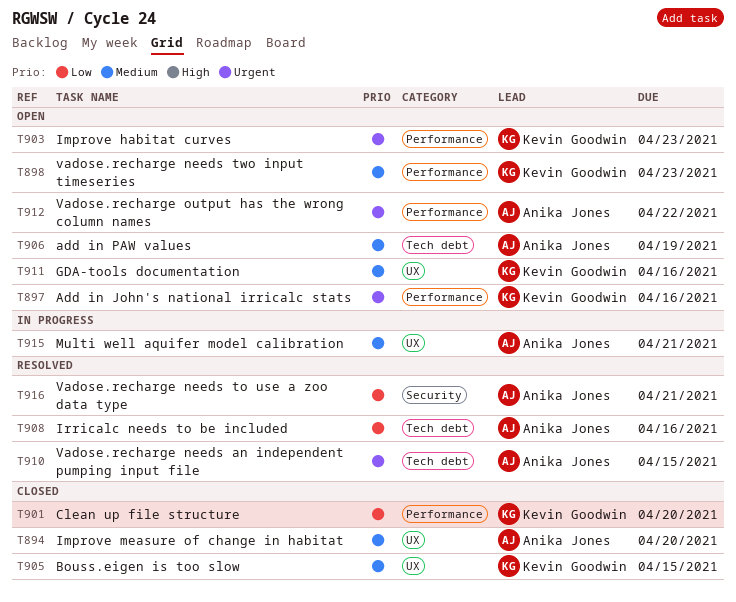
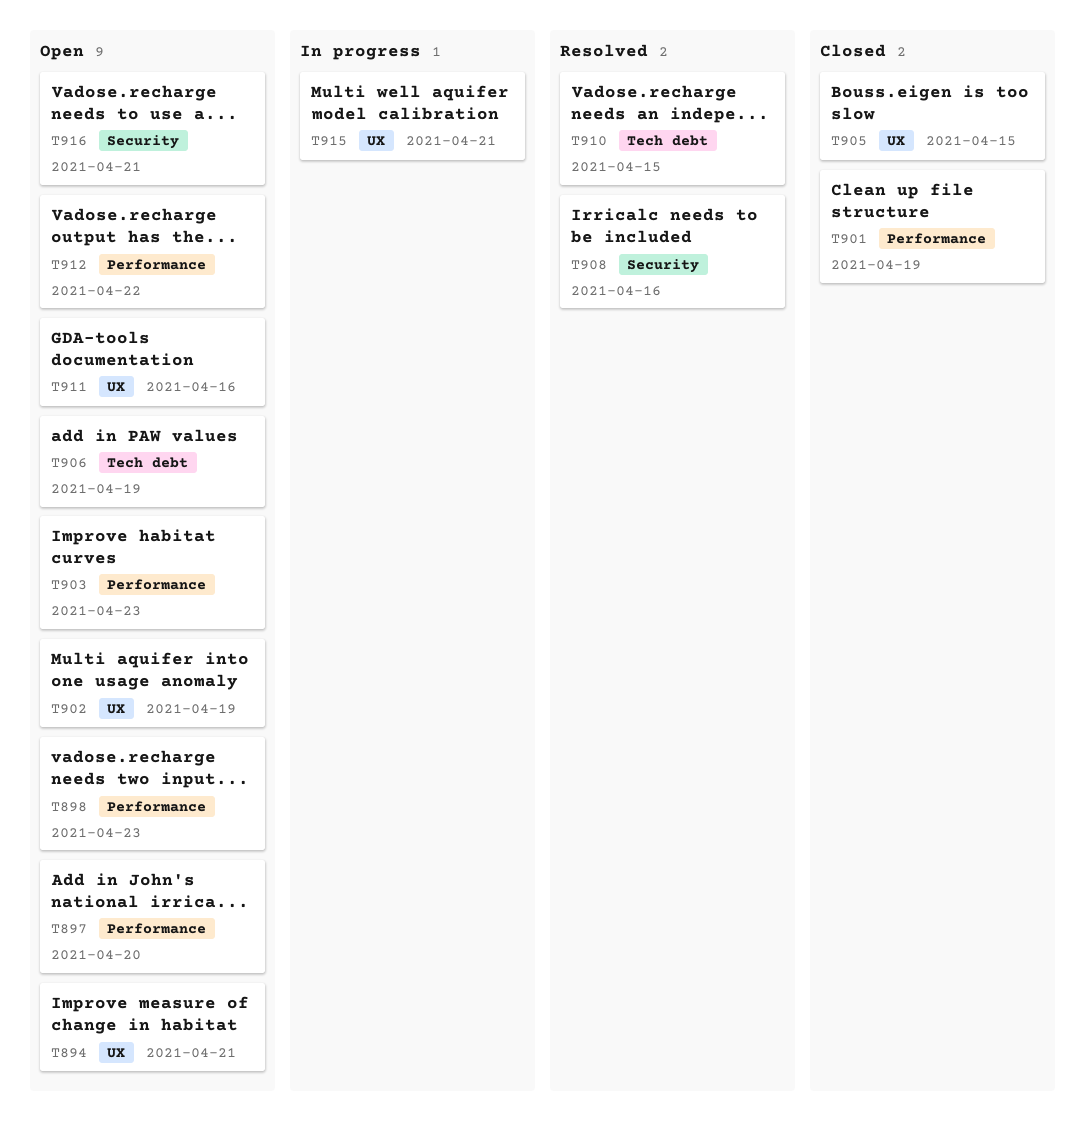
T894, status: Closed -> Open
T894, due: Apr 20 -> Apr 21
T897, due: Apr 16 -> Apr 20
T901, due: Apr 20 -> Apr 19
T902: none -> present
T908, label: Tech debt -> Security
T916, status: Resolved -> Open

